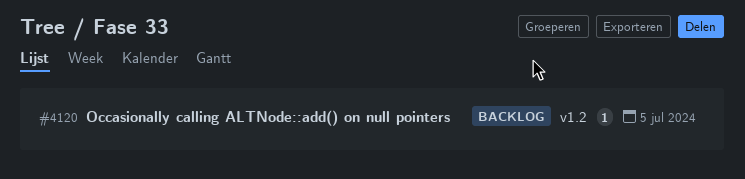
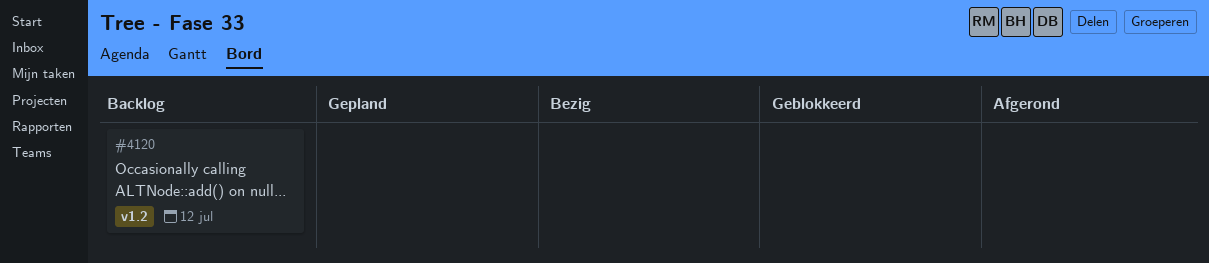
#4120, due: Jul 5 -> Jul 12

